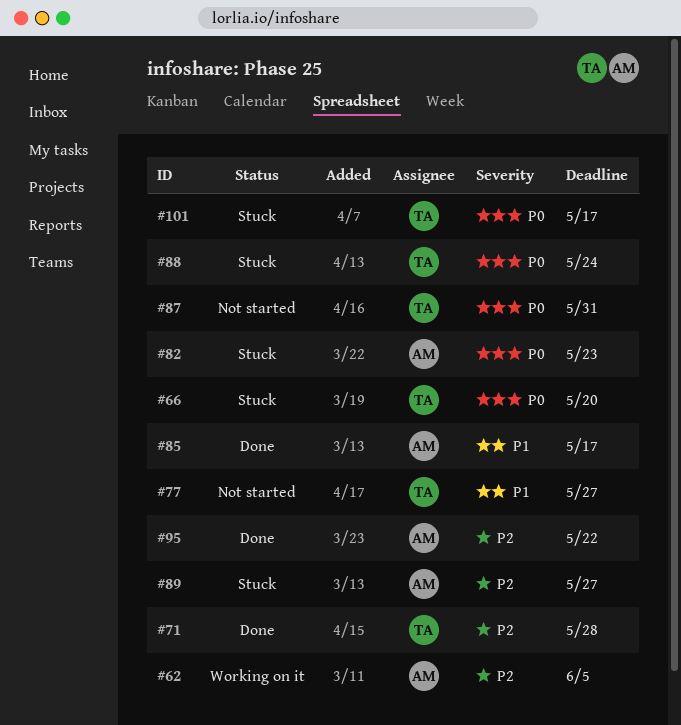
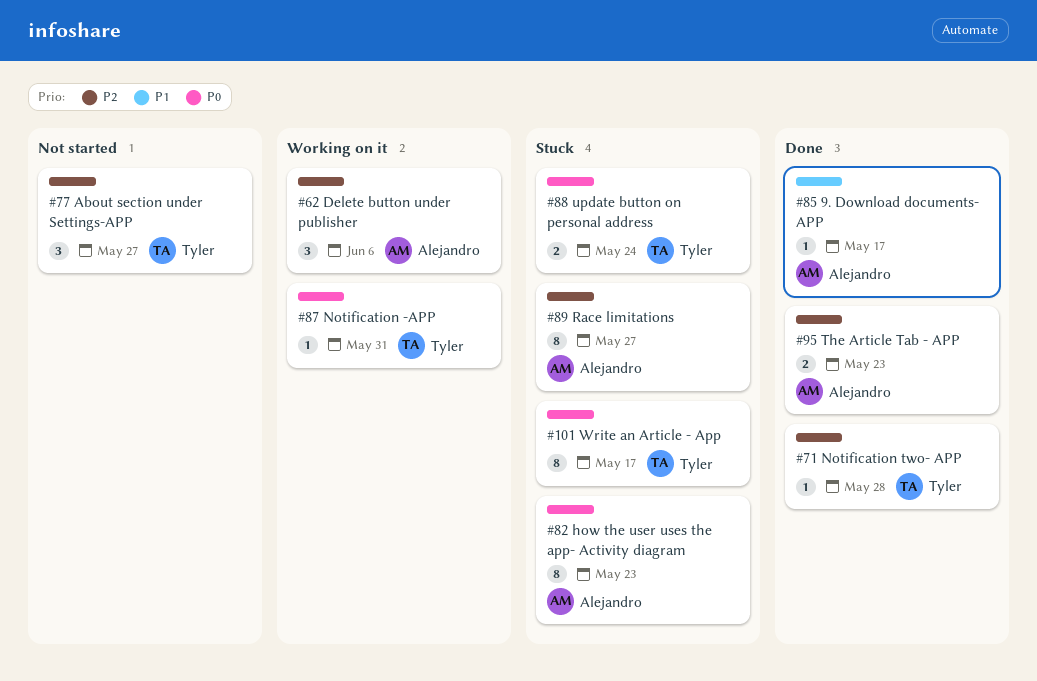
#62, due: Jun 5 -> Jun 6
#66: present -> none
#77, priority: P1 -> P2
#87, status: Not started -> Working on it
#95, due: May 22 -> May 23

